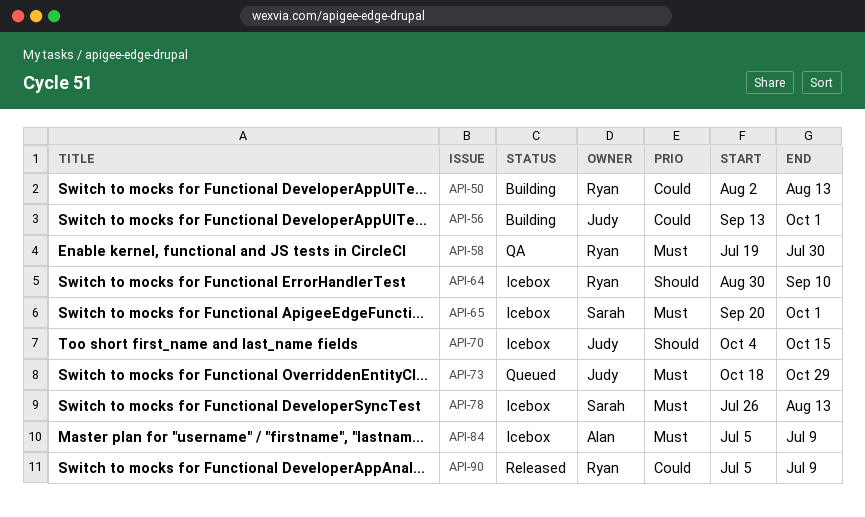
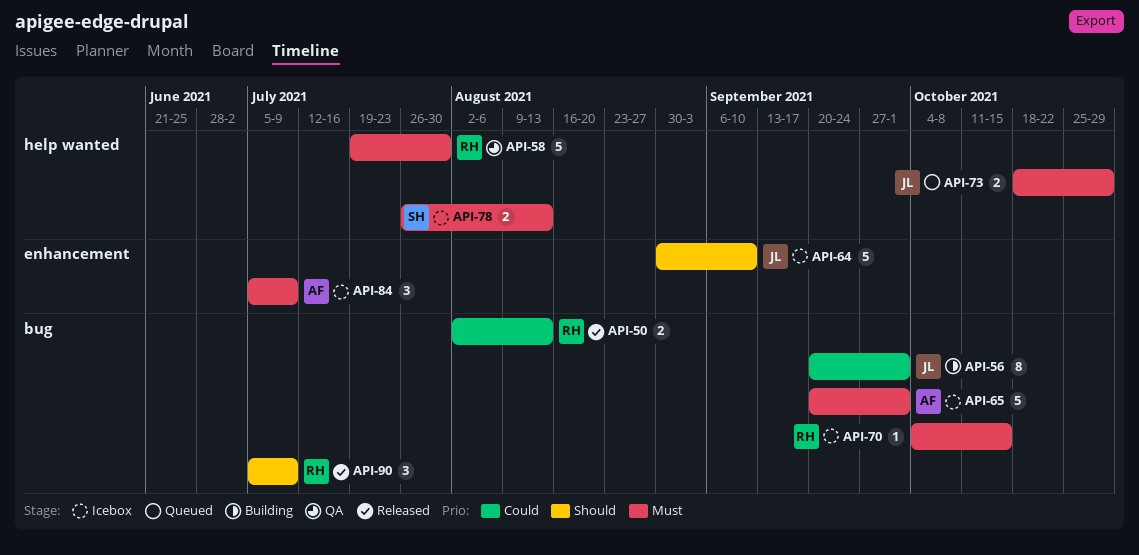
API-50, status: Building -> Released
API-56, start: Sep 13 -> Sep 20
API-64, owner: Ryan -> Judy
API-65, owner: Sarah -> Alan
API-70, owner: Judy -> Ryan
API-70, priority: Should -> Must
API-90, priority: Could -> Should

